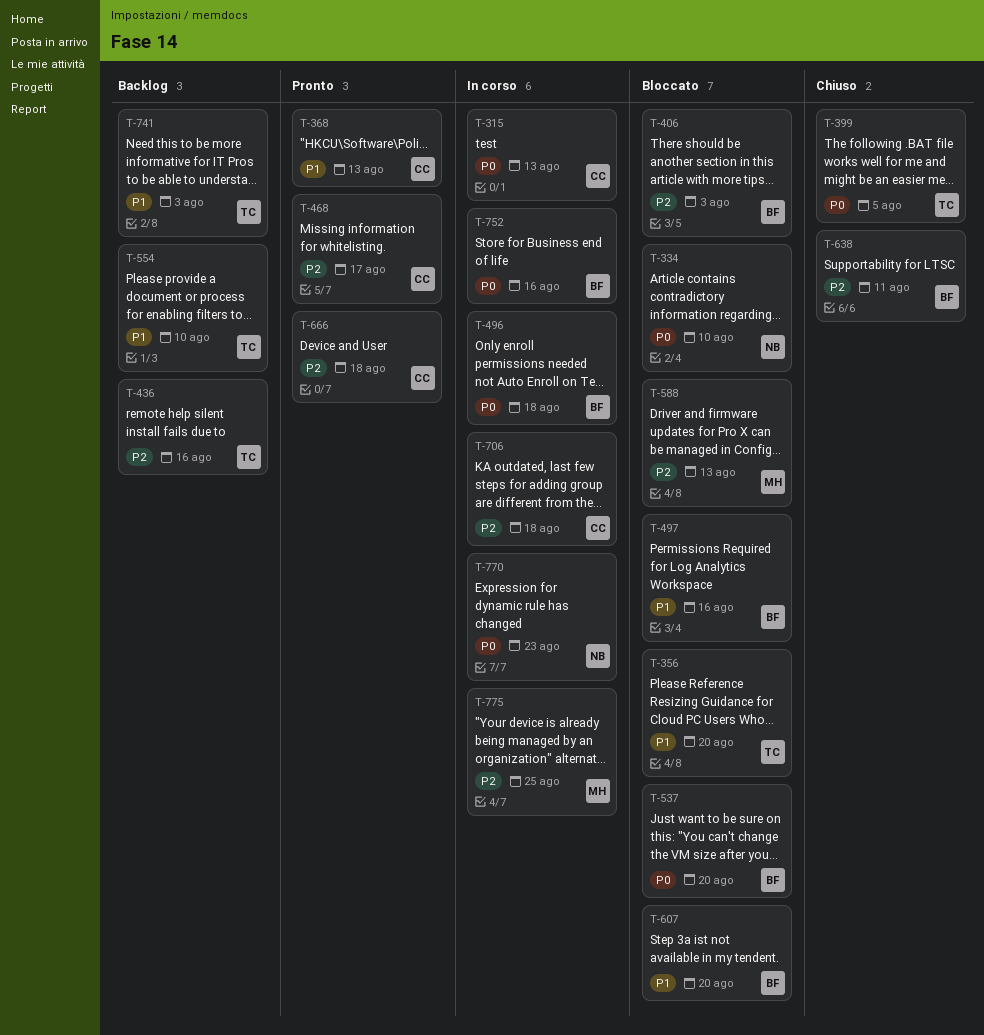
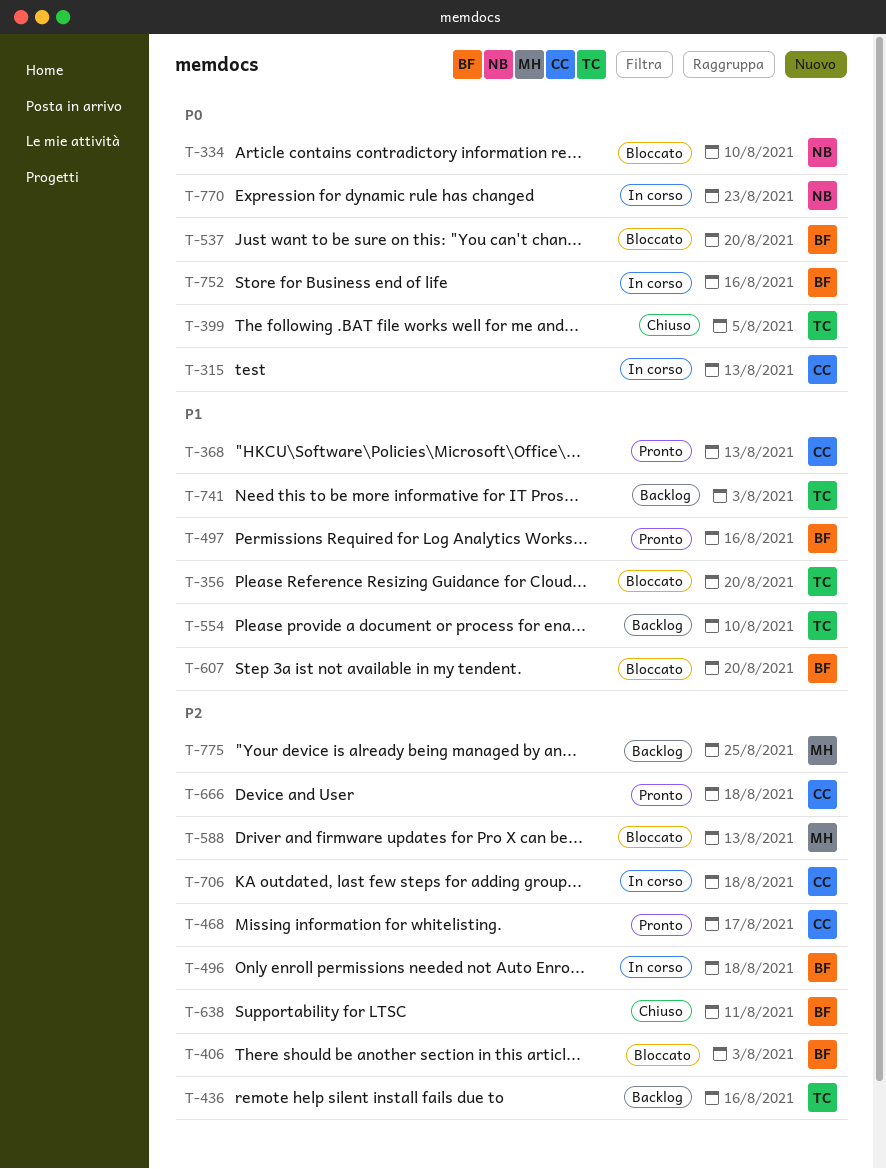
T-496, priority: P0 -> P2
T-497, status: Bloccato -> Pronto
T-775, status: In corso -> Backlog

